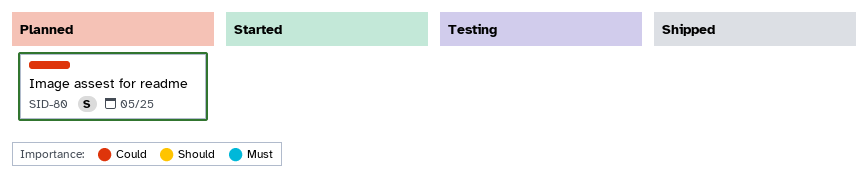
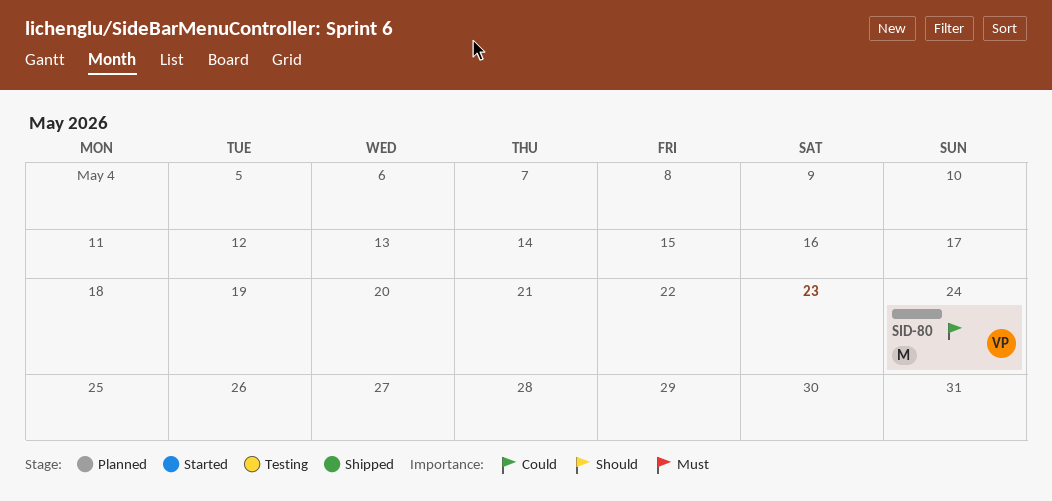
SID-80, estimate: S -> M
SID-80, due: May 25 -> May 24

